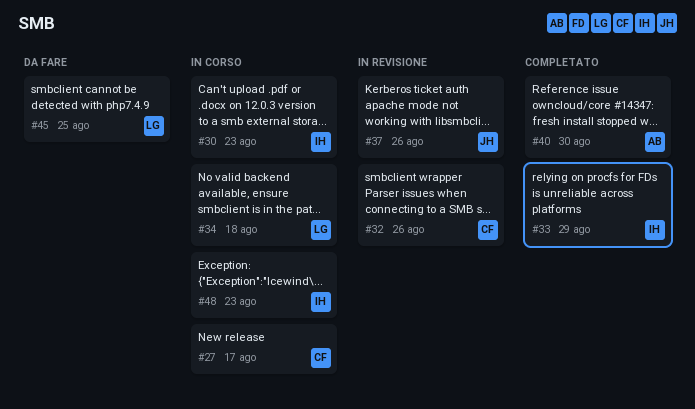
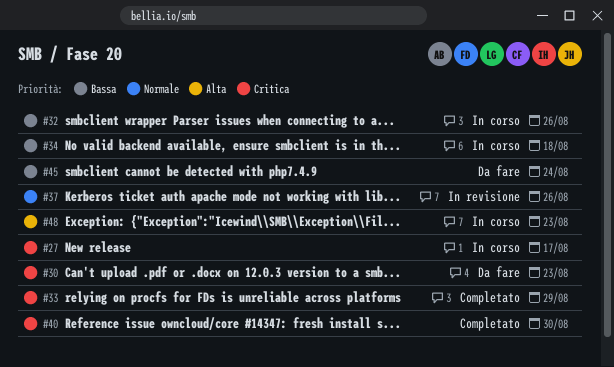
#30, status: In corso -> Da fare
#32, status: In revisione -> In corso
#45, due: Aug 25 -> Aug 24

